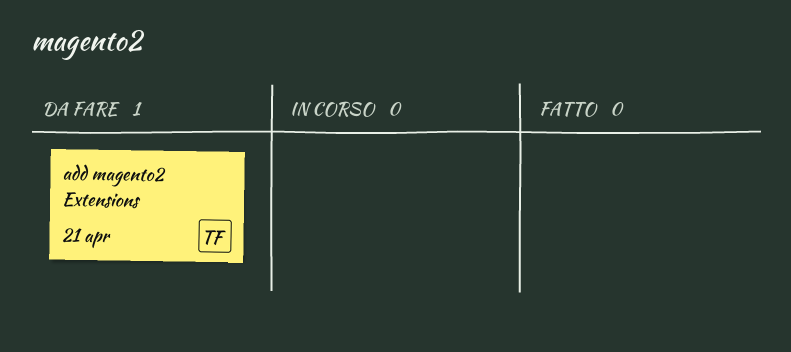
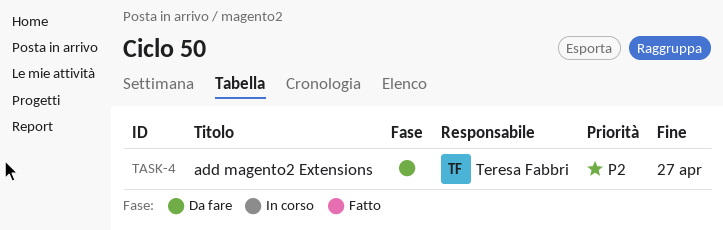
add magento2 Extensions, due: Apr 21 -> Apr 27

